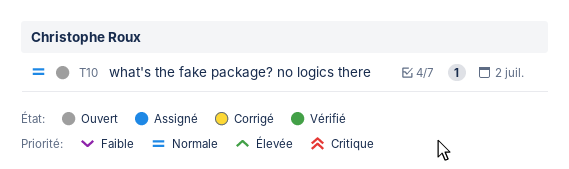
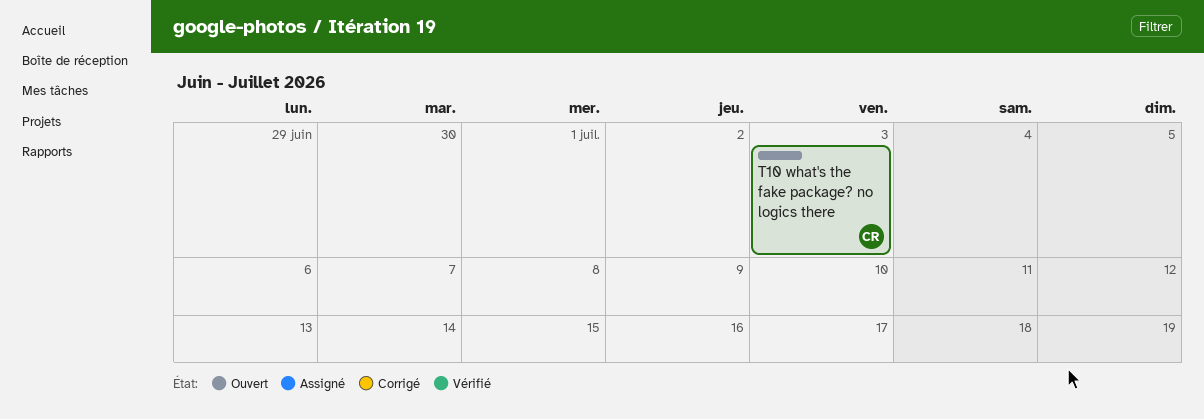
T10, due: Jul 2 -> Jul 3

